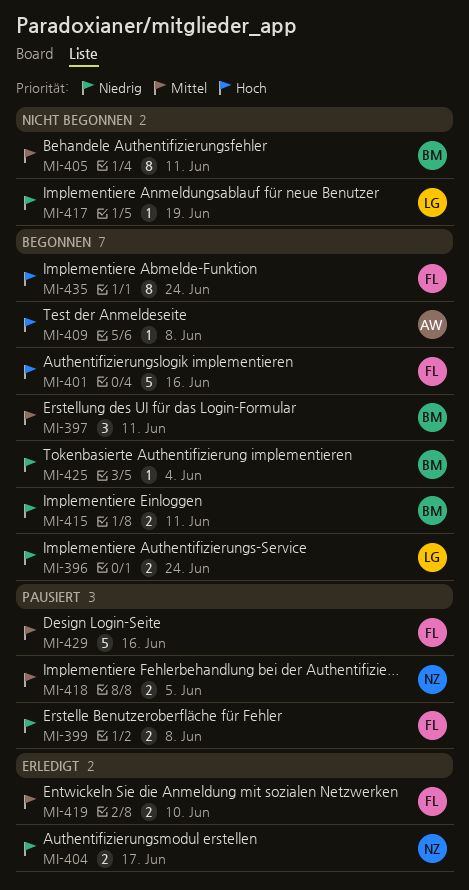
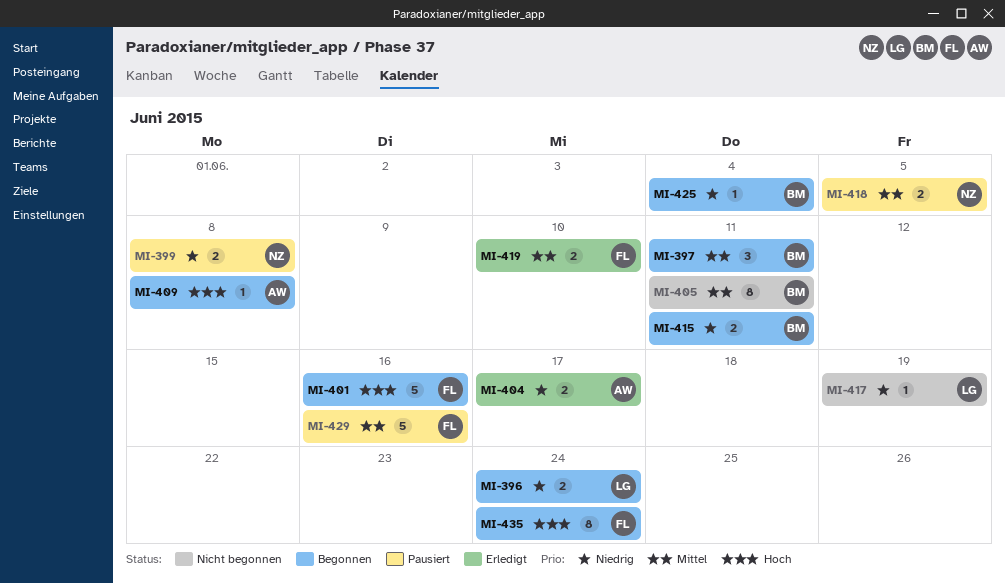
MI-399, owner: FL -> NZ
MI-404, owner: NZ -> AW

